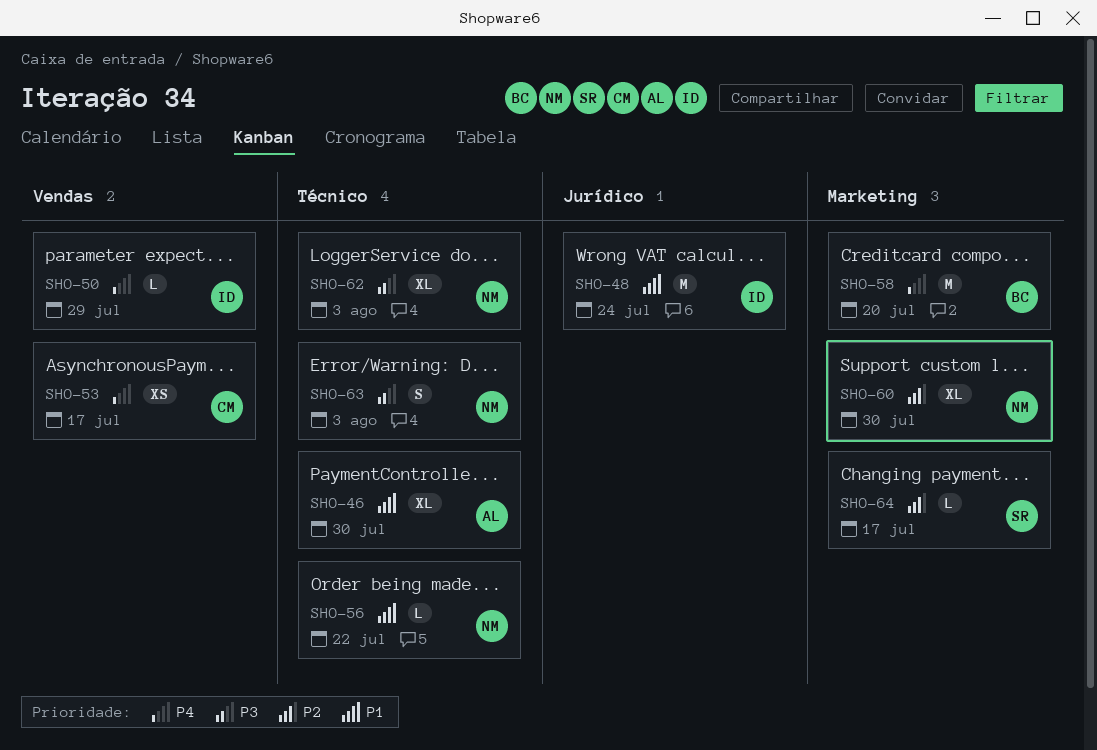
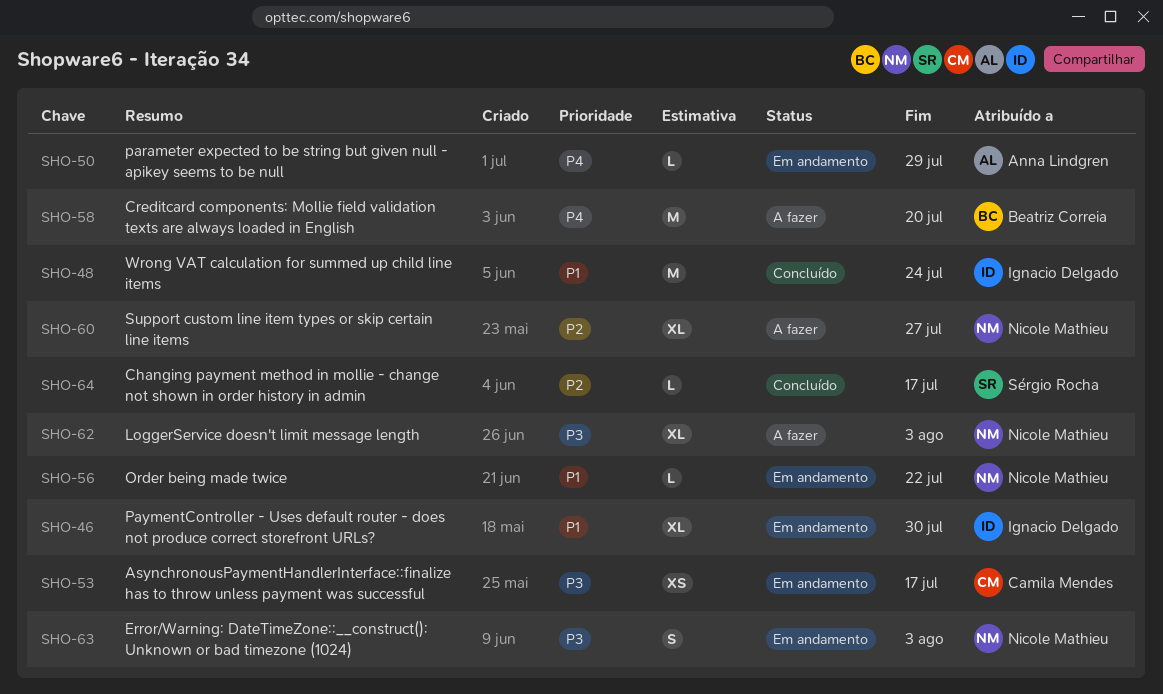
SHO-46, owner: Anna Lindgren -> Ignacio Delgado
SHO-50, owner: Ignacio Delgado -> Anna Lindgren
SHO-53, priority: P4 -> P3
SHO-60, due: Jul 30 -> Jul 27

